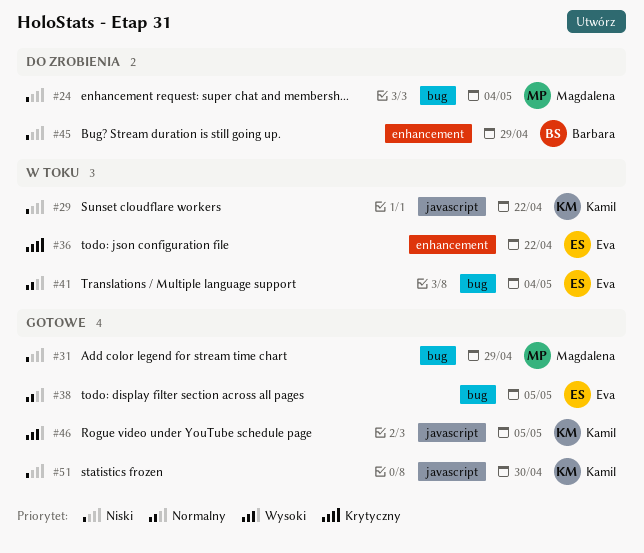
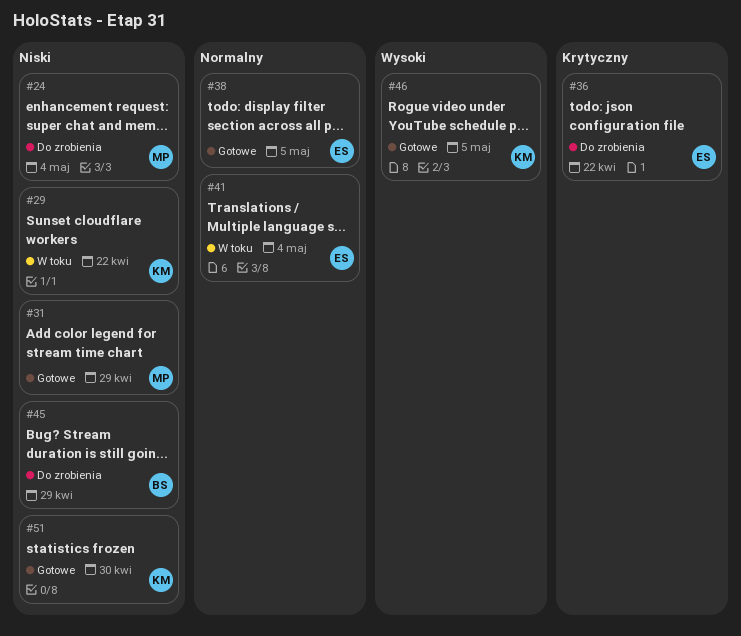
#36, status: W toku -> Do zrobienia

